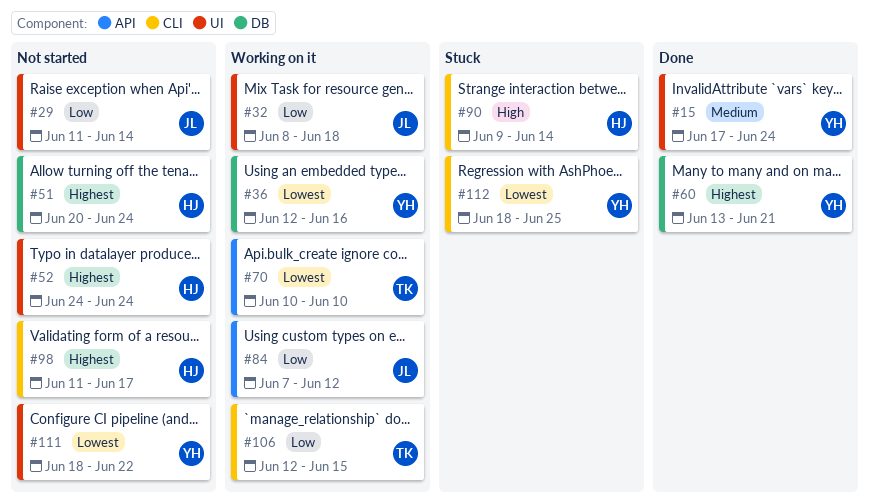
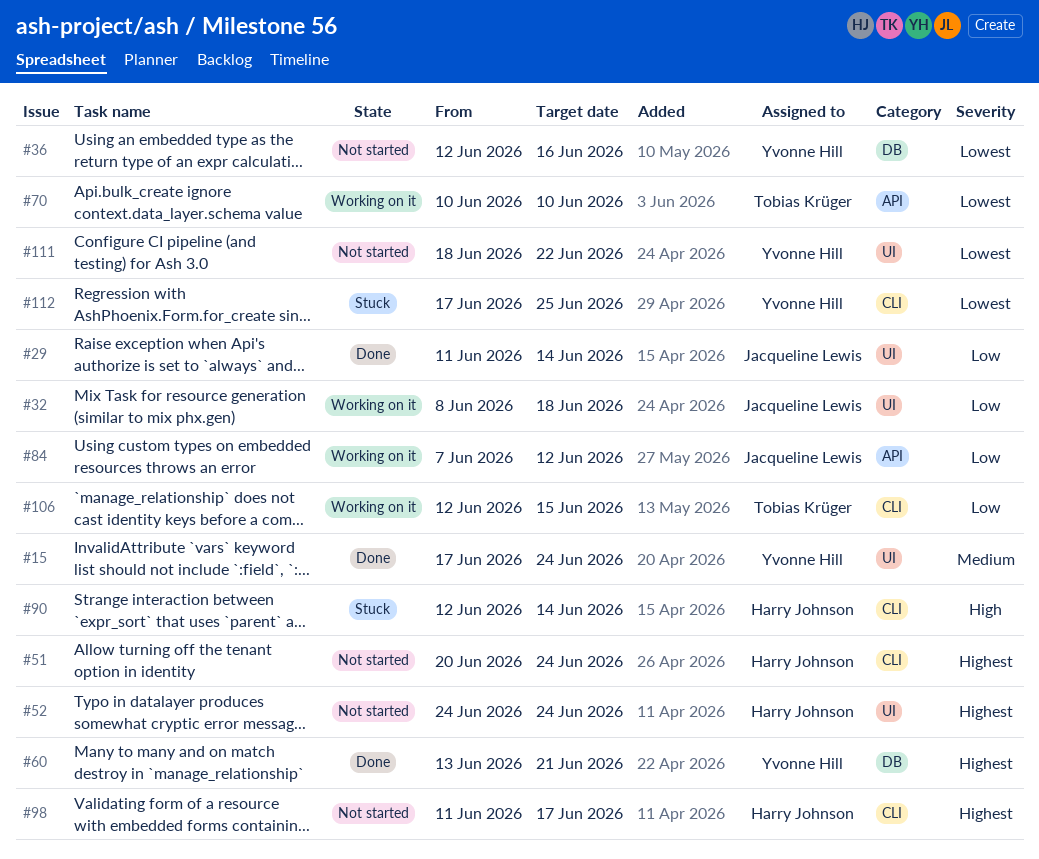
#29, status: Not started -> Done
#36, status: Working on it -> Not started
#51, label: DB -> CLI
#90, start: Jun 9 -> Jun 12
#112, start: Jun 18 -> Jun 17

